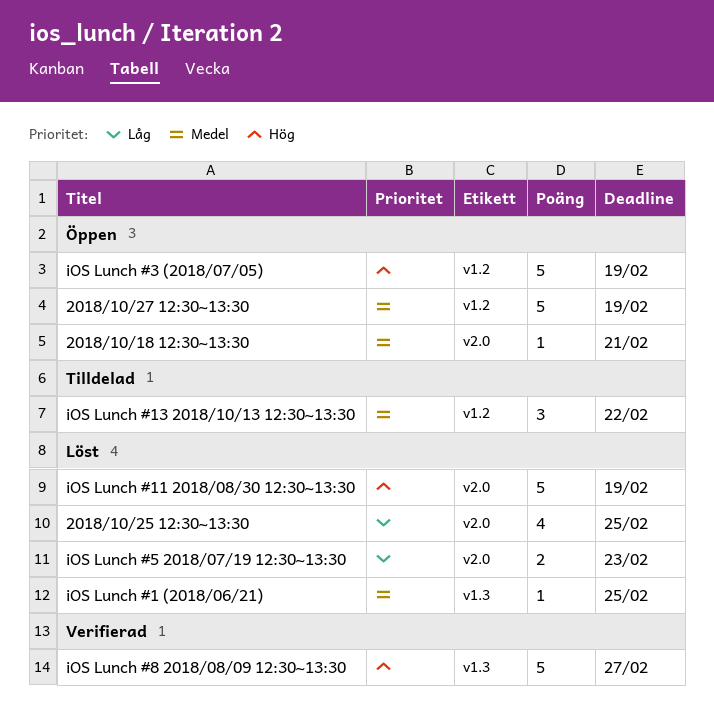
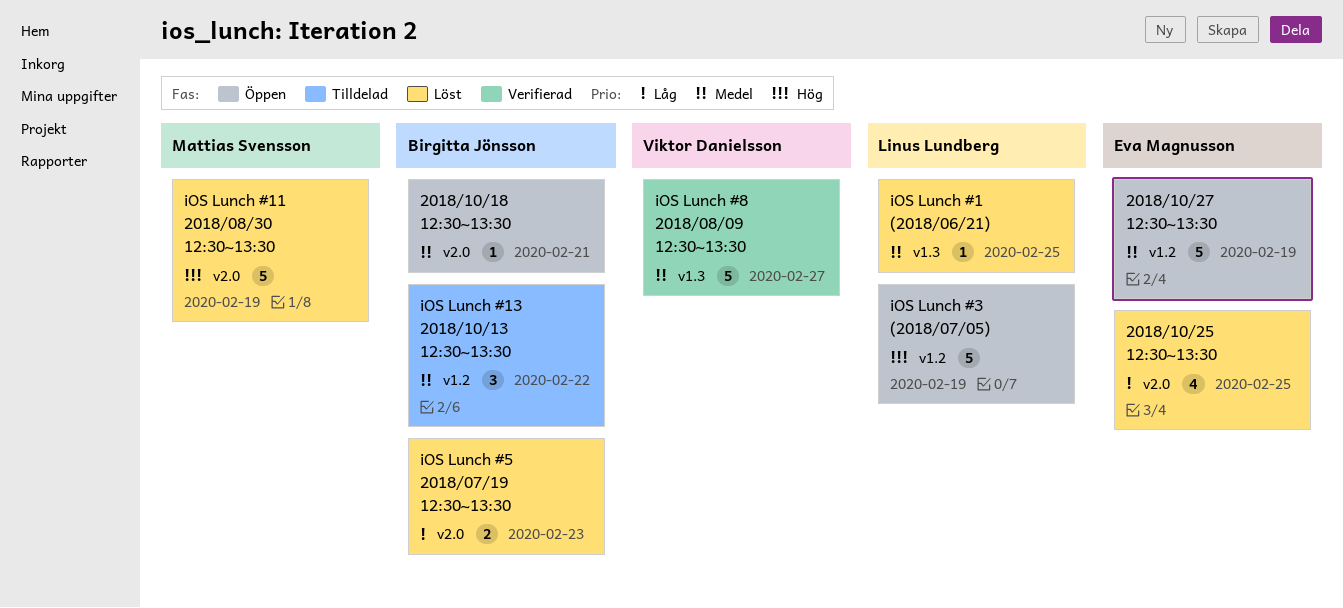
iOS Lunch #8 2018/08/09 12:30~13:30, priority: Hög -> Medel

